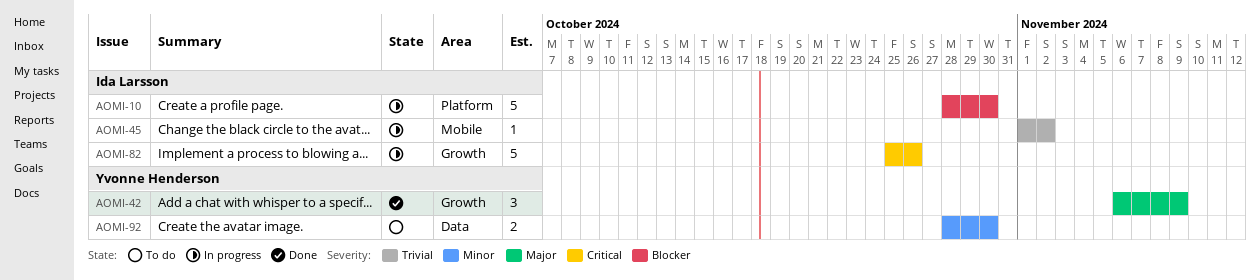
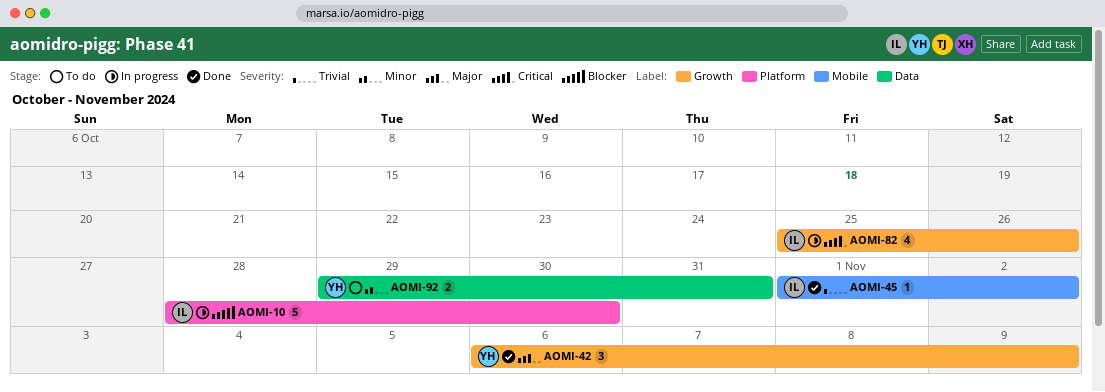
AOMI-45, status: In progress -> Done
AOMI-82, estimate: 5 -> 4
AOMI-92, start: Oct 28 -> Oct 29
AOMI-92, due: Oct 30 -> Oct 31

